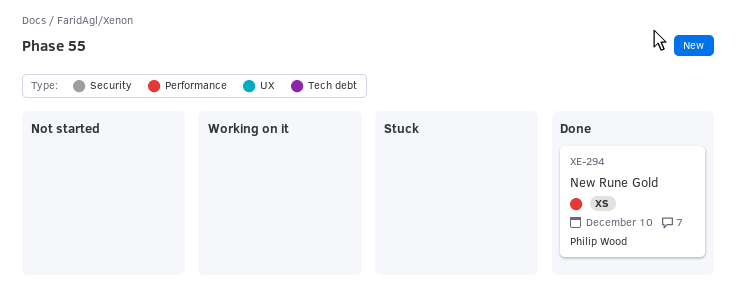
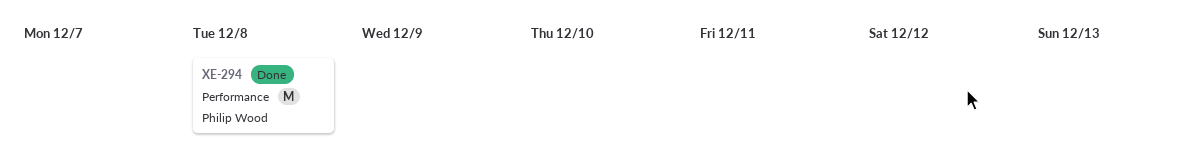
XE-294, estimate: XS -> M
XE-294, due: Dec 10 -> Dec 8

